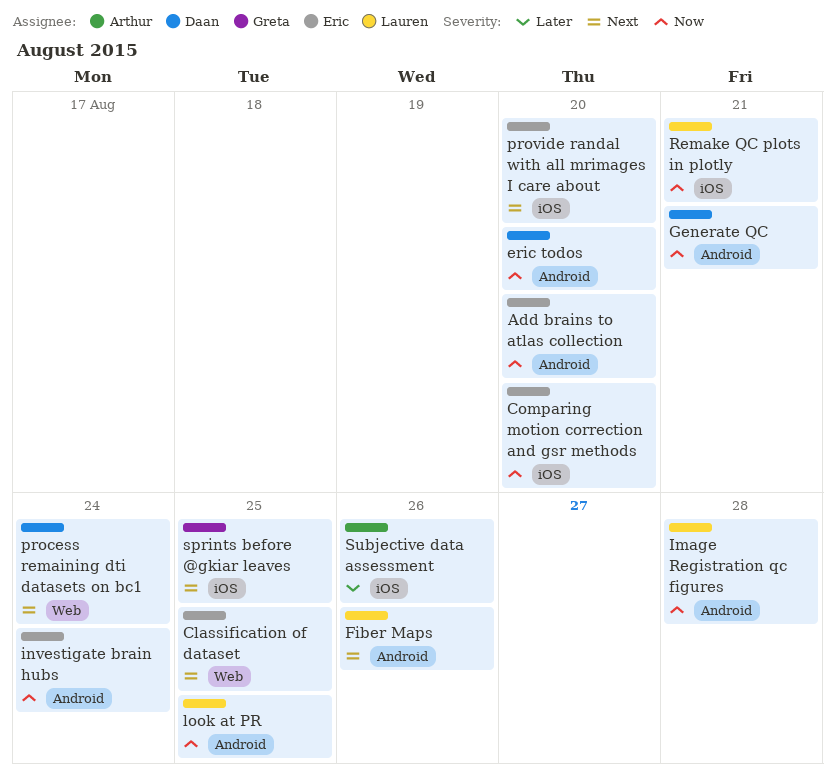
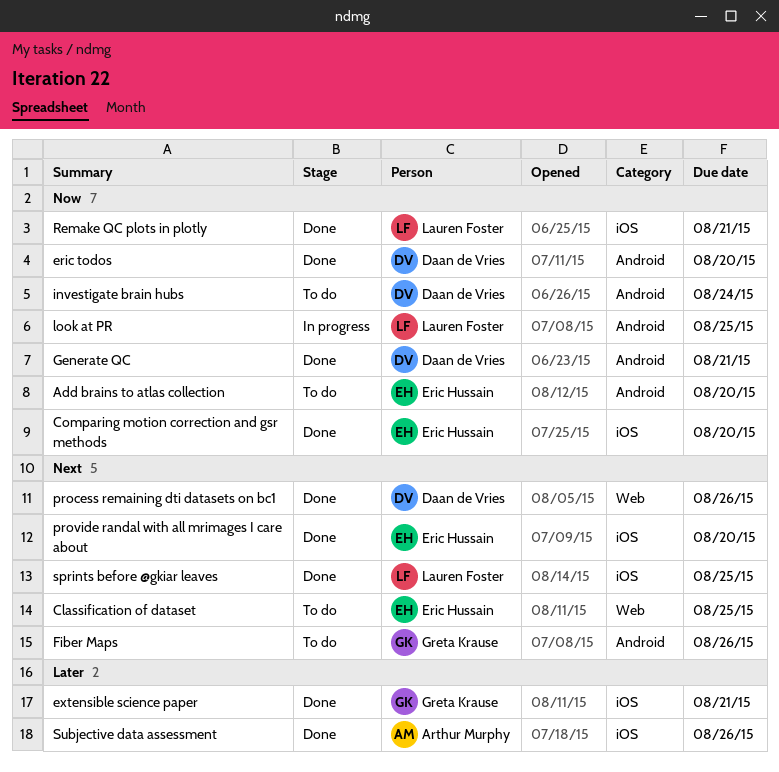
extensible science paper: none -> present
Fiber Maps, owner: Lauren Foster -> Greta Krause
Image Registration qc figures: present -> none
investigate brain hubs, owner: Eric Hussain -> Daan de Vries
process remaining dti datasets on bc1, due: Aug 24 -> Aug 26
sprints before @gkiar leaves, owner: Greta Krause -> Lauren Foster

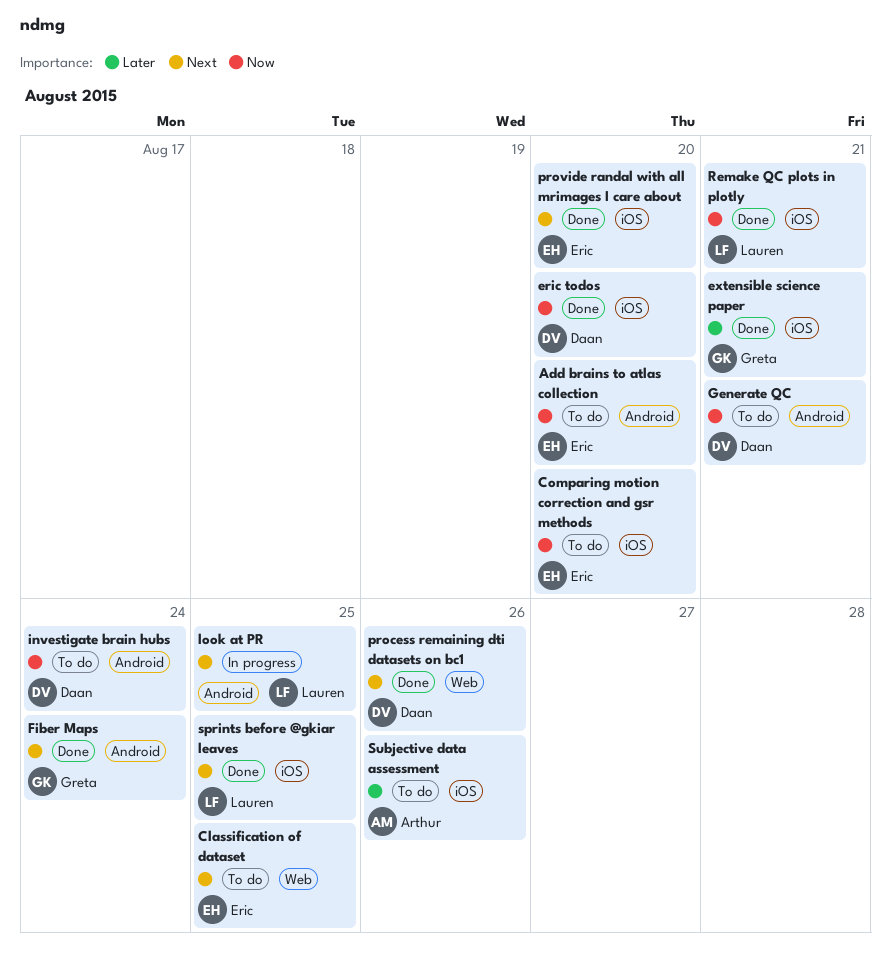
Comparing motion correction and gsr methods, status: Done -> To do
eric todos, label: Android -> iOS
Fiber Maps, status: To do -> Done
Fiber Maps, due: Aug 26 -> Aug 24
Generate QC, status: Done -> To do
look at PR, priority: Now -> Next
Subjective data assessment, status: Done -> To do

